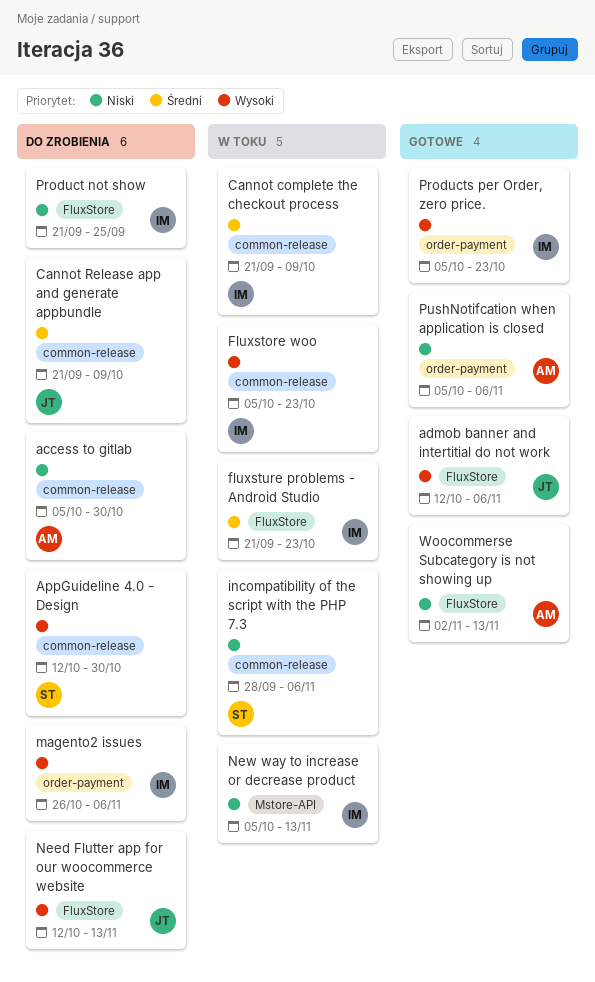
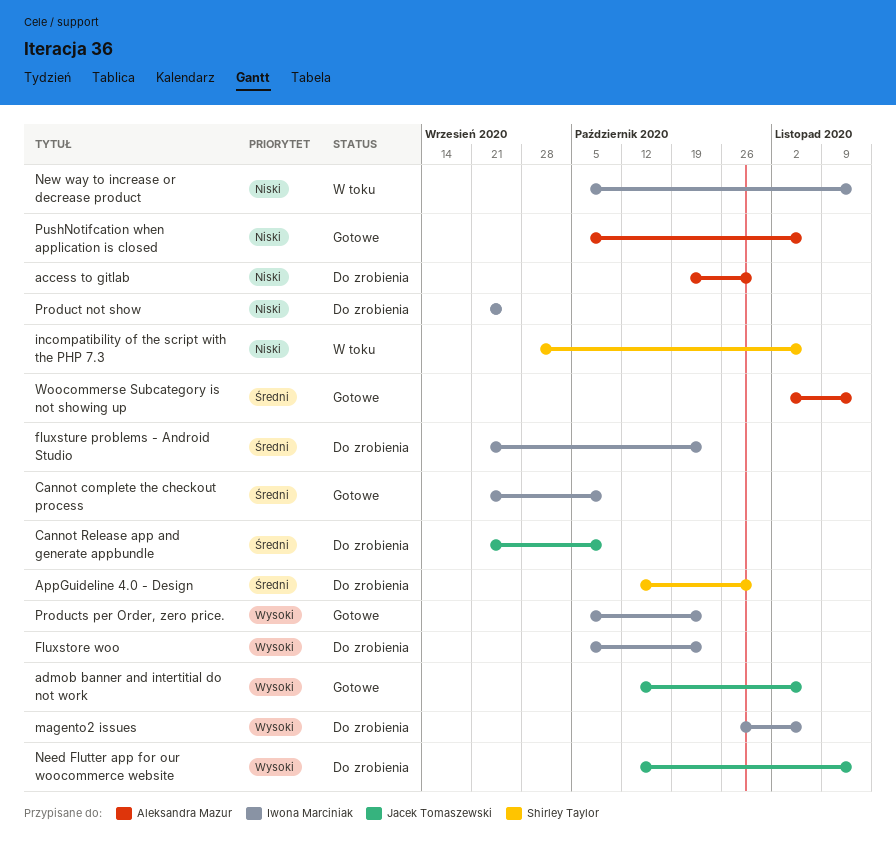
access to gitlab, start: Oct 5 -> Oct 19
AppGuideline 4.0 - Design, priority: Wysoki -> Średni
Cannot complete the checkout process, status: W toku -> Gotowe
Fluxstore woo, status: W toku -> Do zrobienia
fluxsture problems - Android Studio, status: W toku -> Do zrobienia
Woocommerse Subcategory is not showing up, priority: Niski -> Średni

